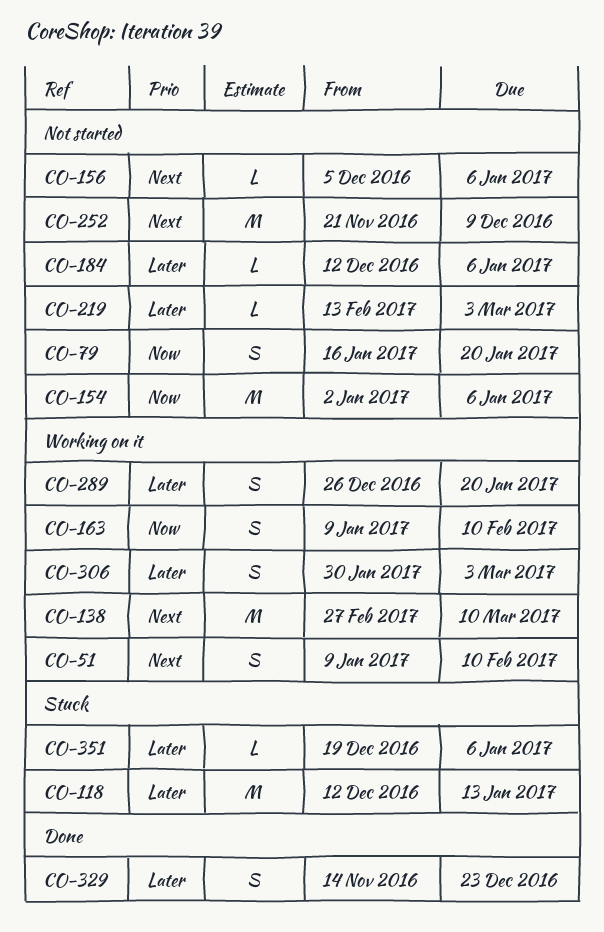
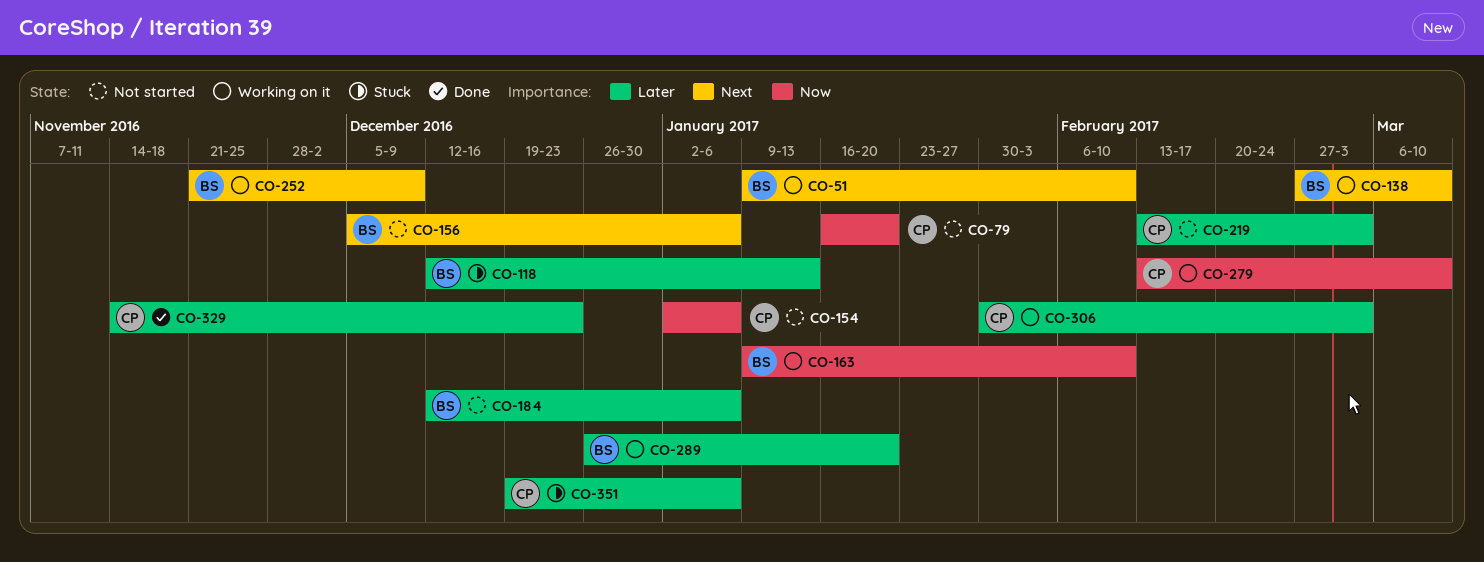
CO-252, status: Not started -> Working on it
CO-279: none -> present

